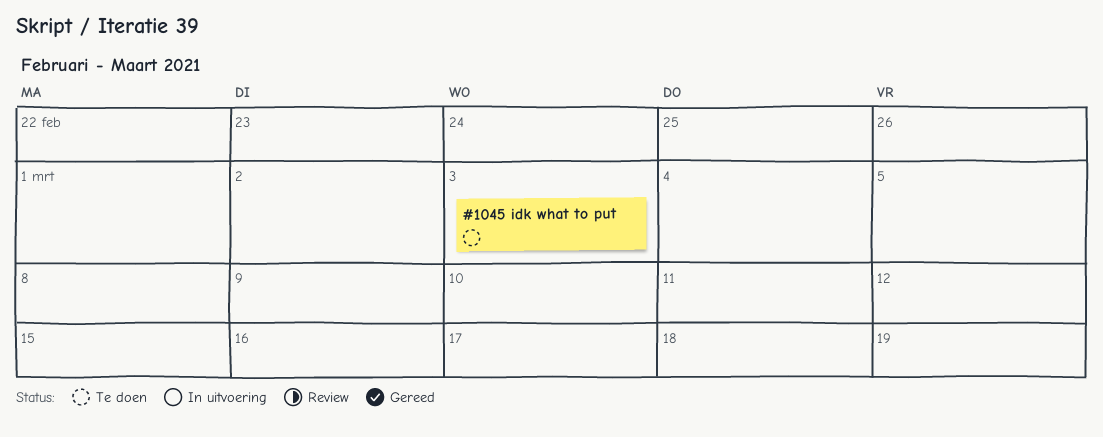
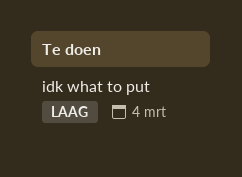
idk what to put, due: Mar 3 -> Mar 4

